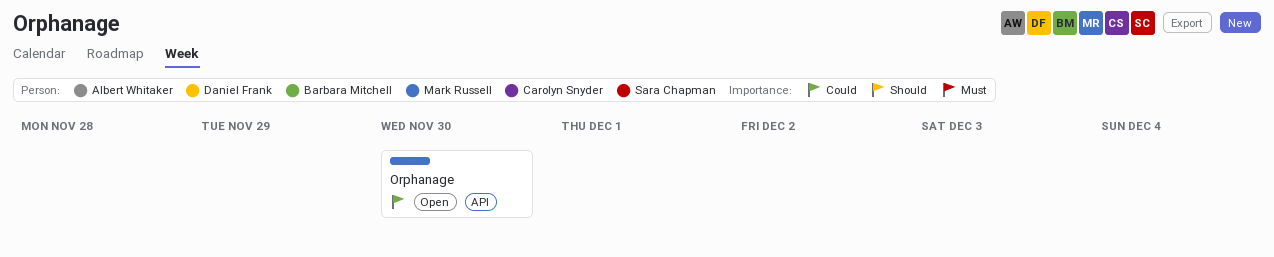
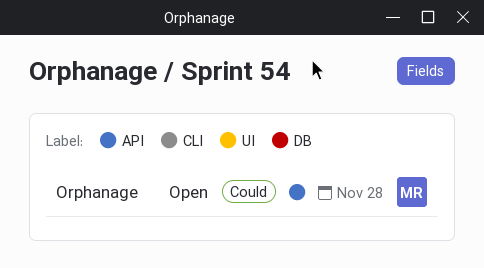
Orphanage, due: Nov 30 -> Nov 28

